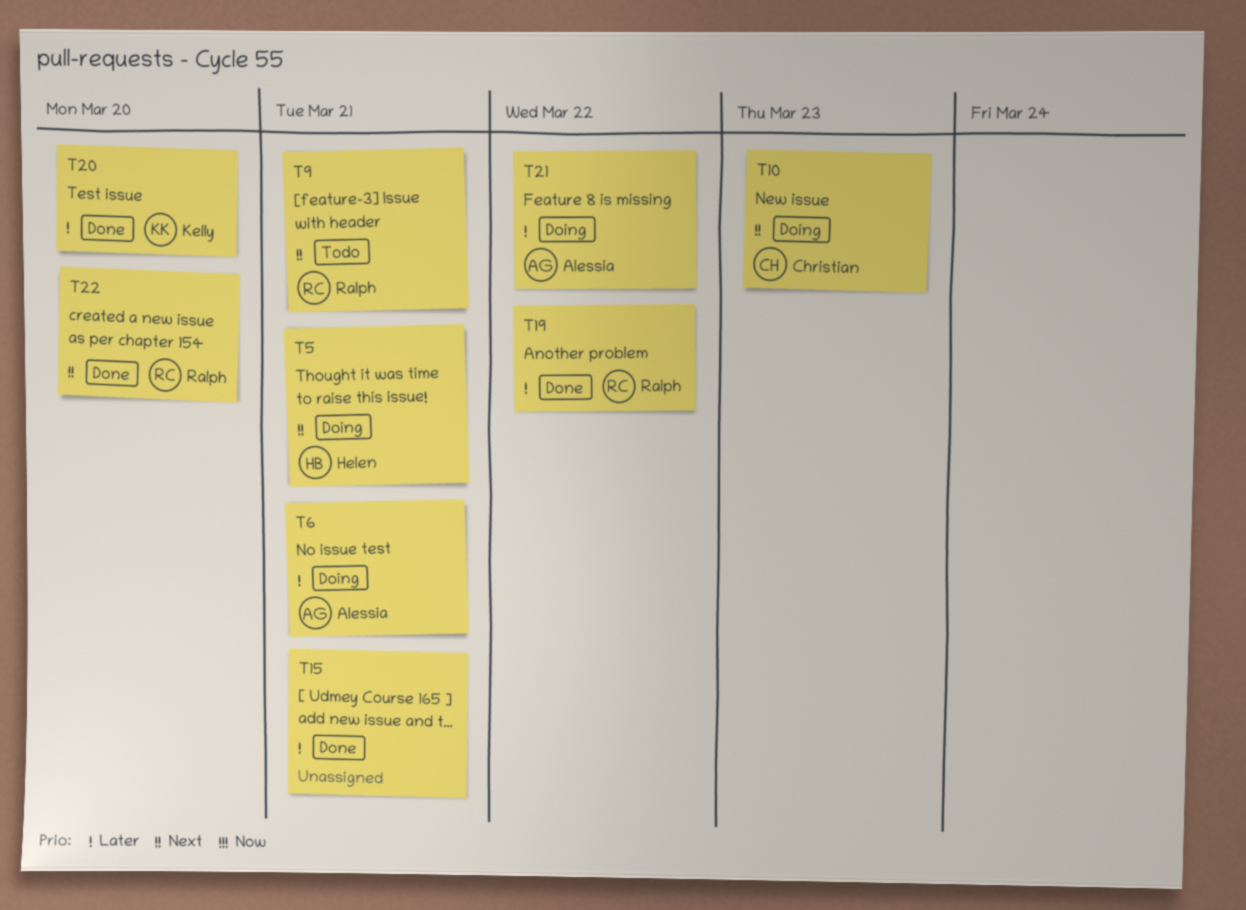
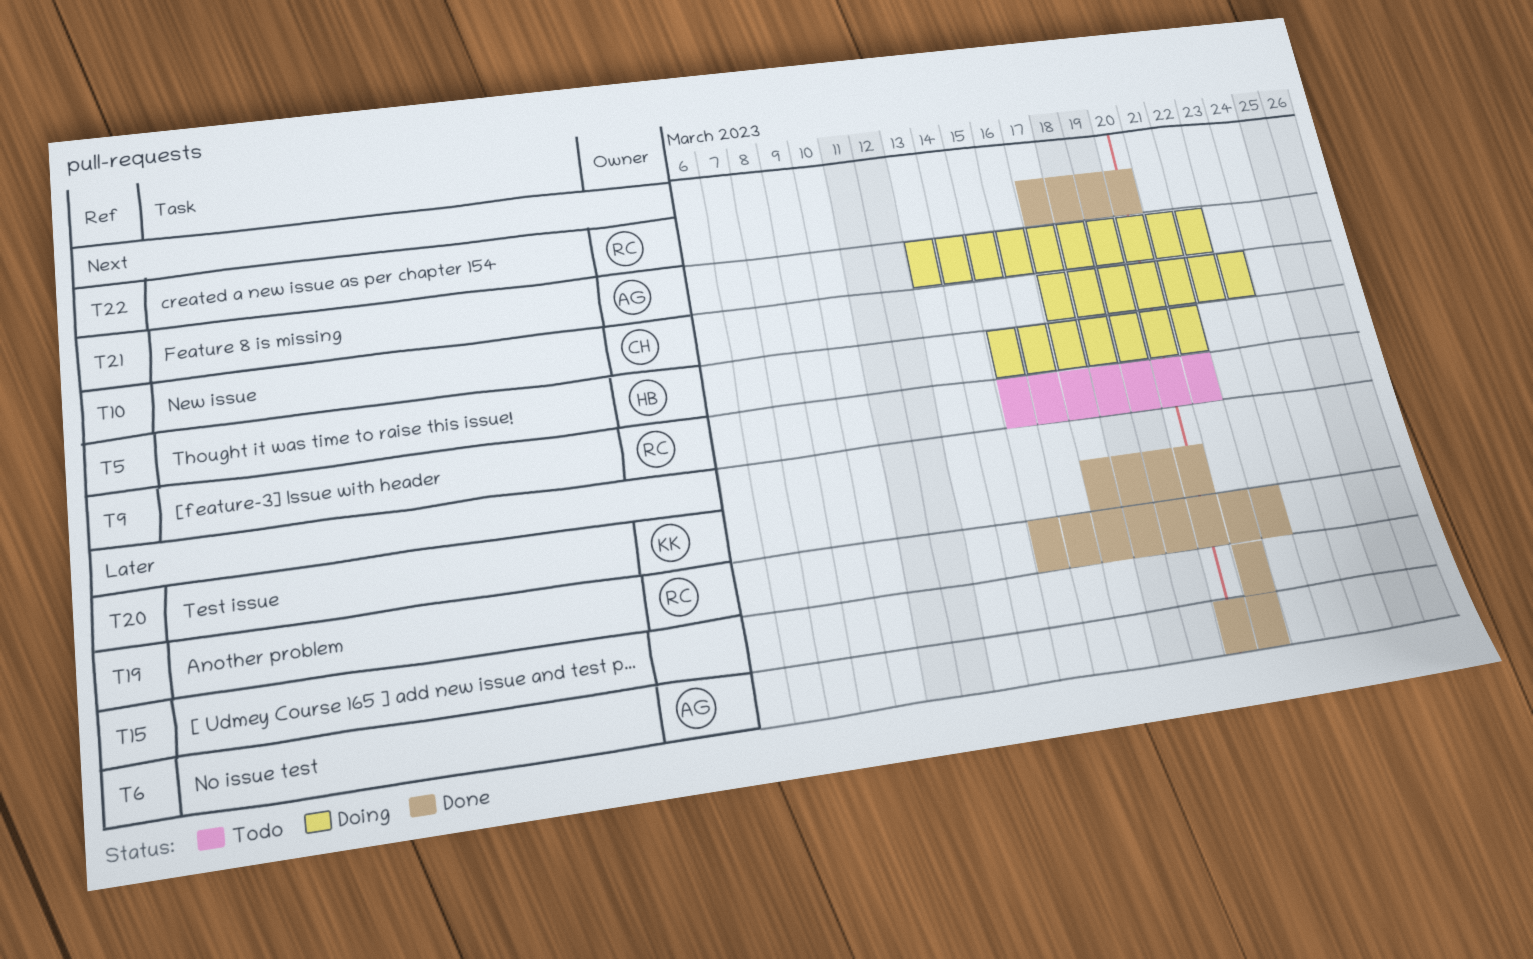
T6, status: Doing -> Done
T21, priority: Later -> Next

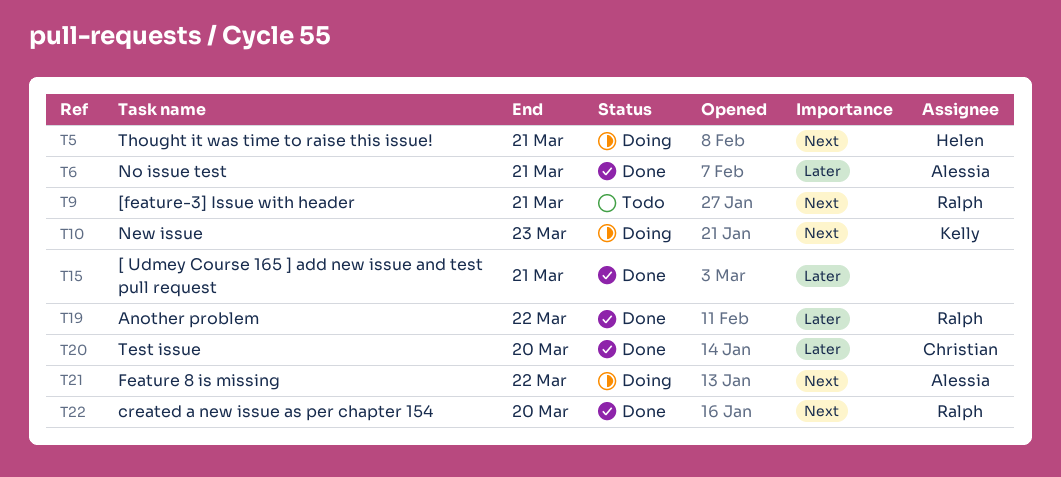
T10, owner: Christian -> Kelly
T20, owner: Kelly -> Christian

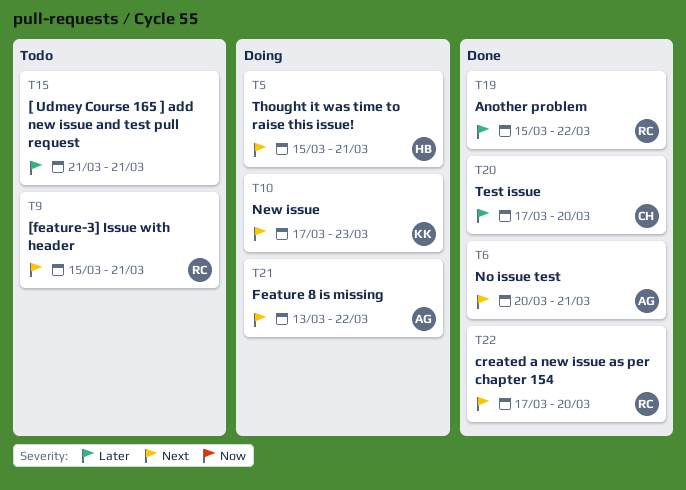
T6, priority: Later -> Next
T15, status: Done -> Todo

